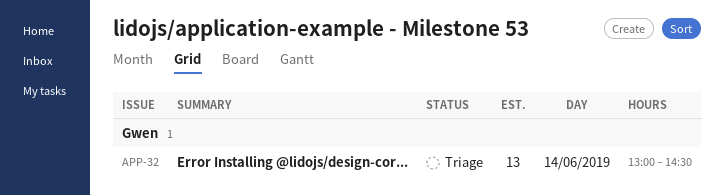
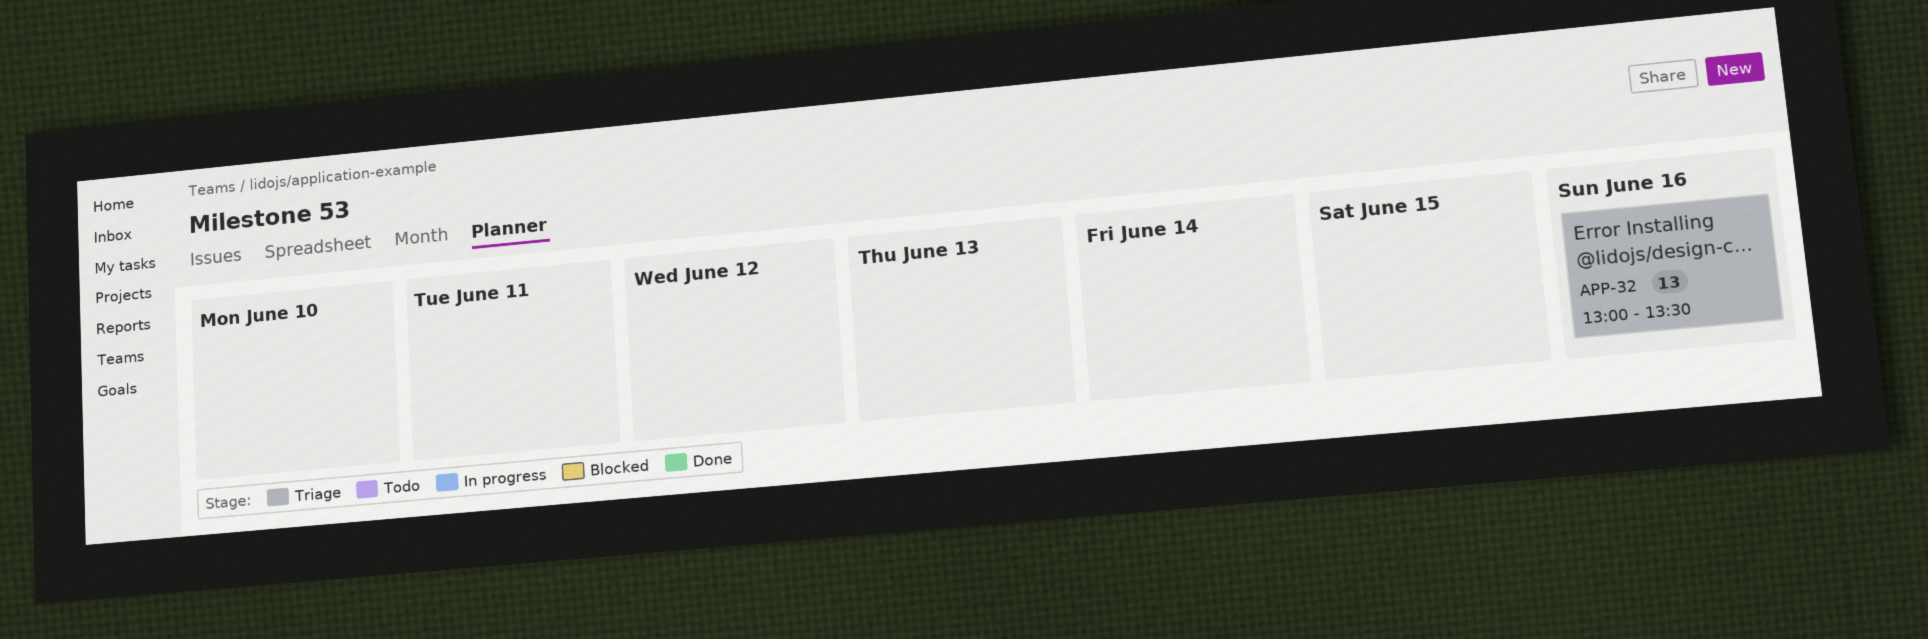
APP-32, day: Jun 14 -> Jun 16
APP-32, ends: 14:30 -> 13:30

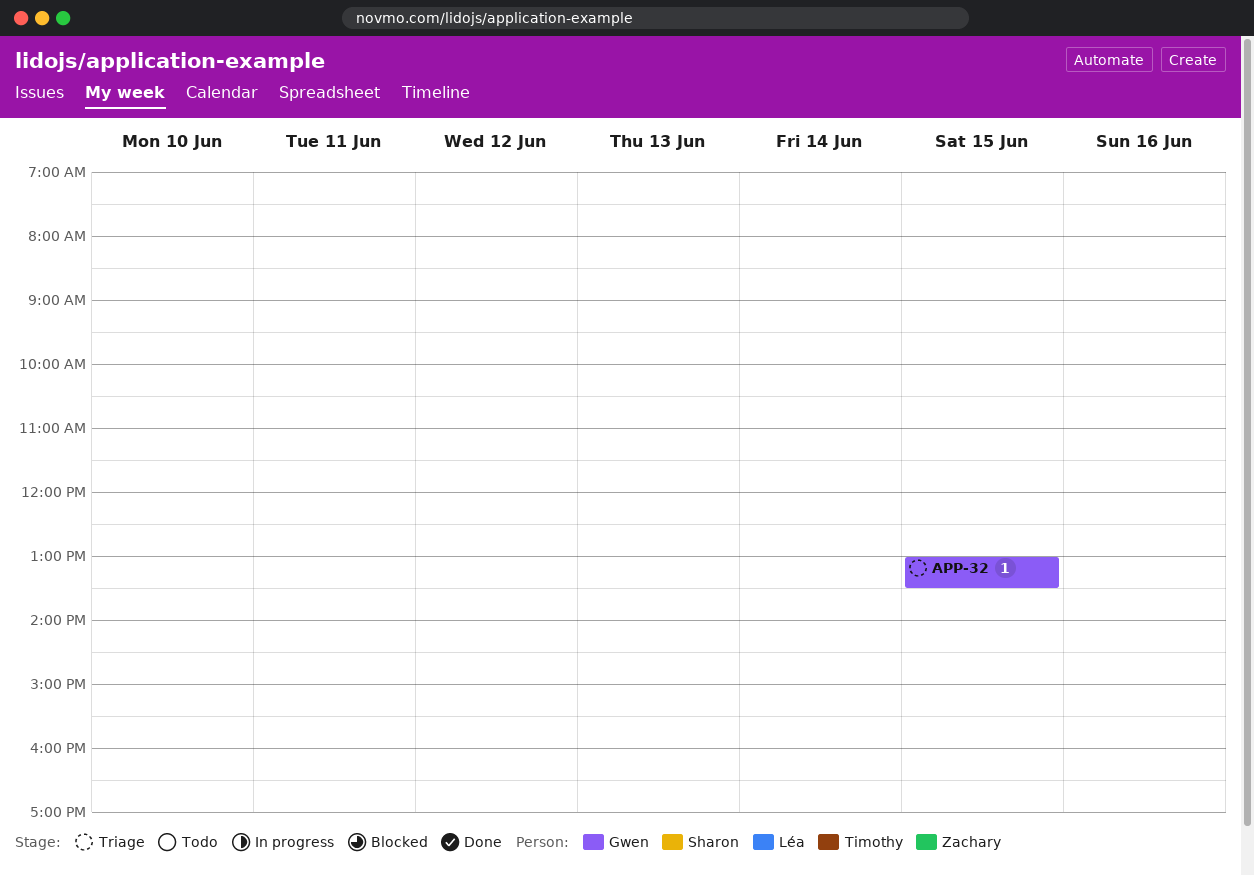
APP-32, estimate: 13 -> 1
APP-32, day: Jun 16 -> Jun 15

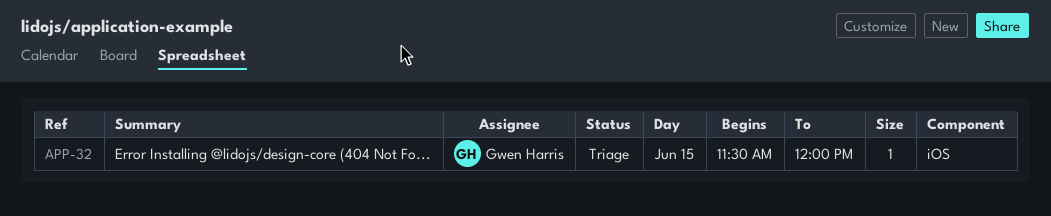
APP-32, begins: 13:00 -> 11:30
APP-32, ends: 13:30 -> 12:00

